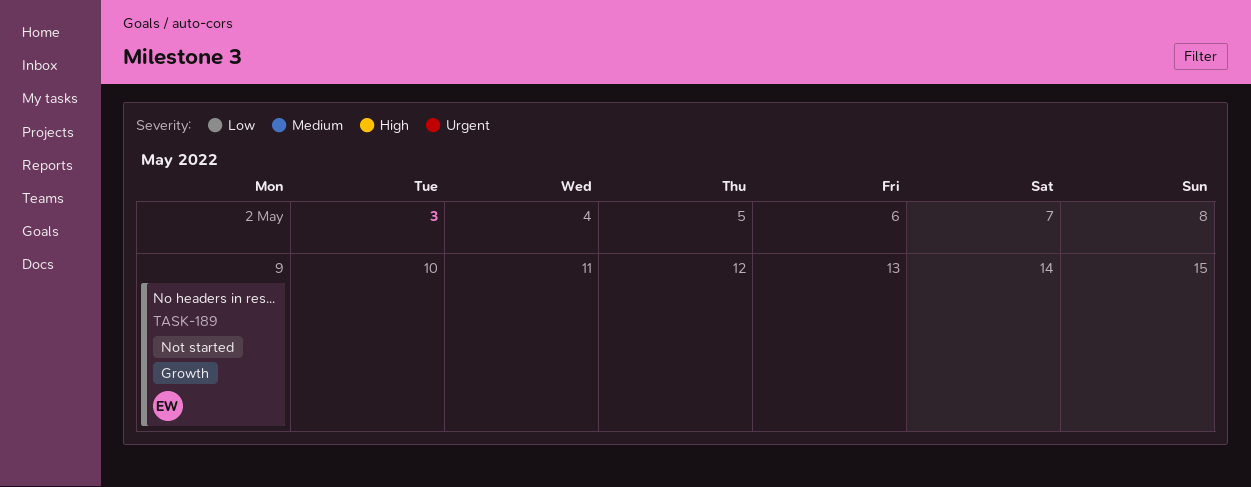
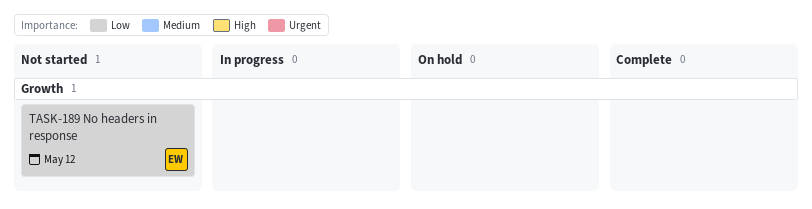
TASK-189, due: May 9 -> May 12

